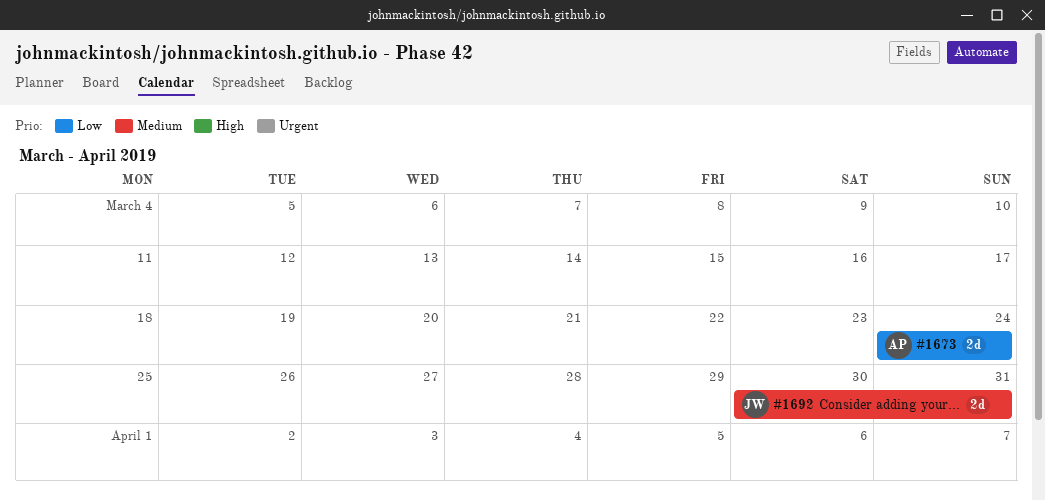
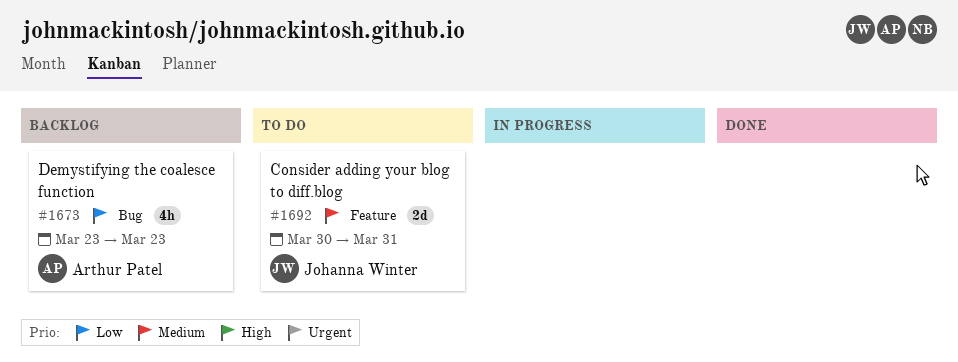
#1673, estimate: 2d -> 4h
#1673, start: Mar 24 -> Mar 23
#1673, due: Mar 24 -> Mar 23

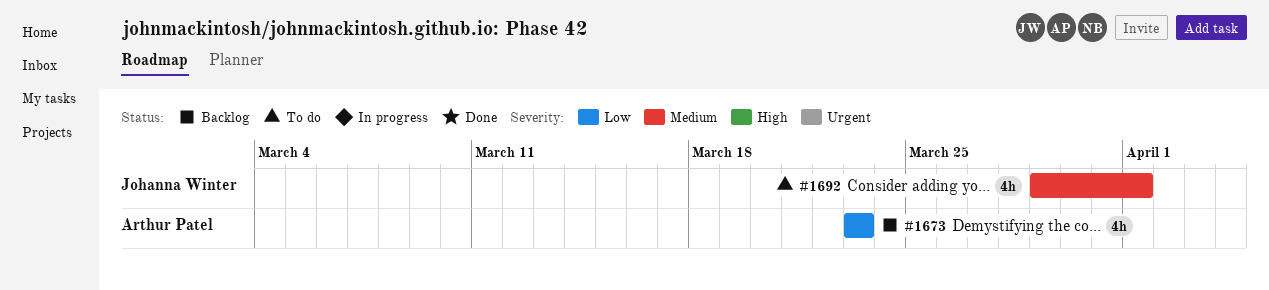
#1692, estimate: 2d -> 4h
#1692, start: Mar 30 -> Mar 29
#1692, due: Mar 31 -> Apr 1

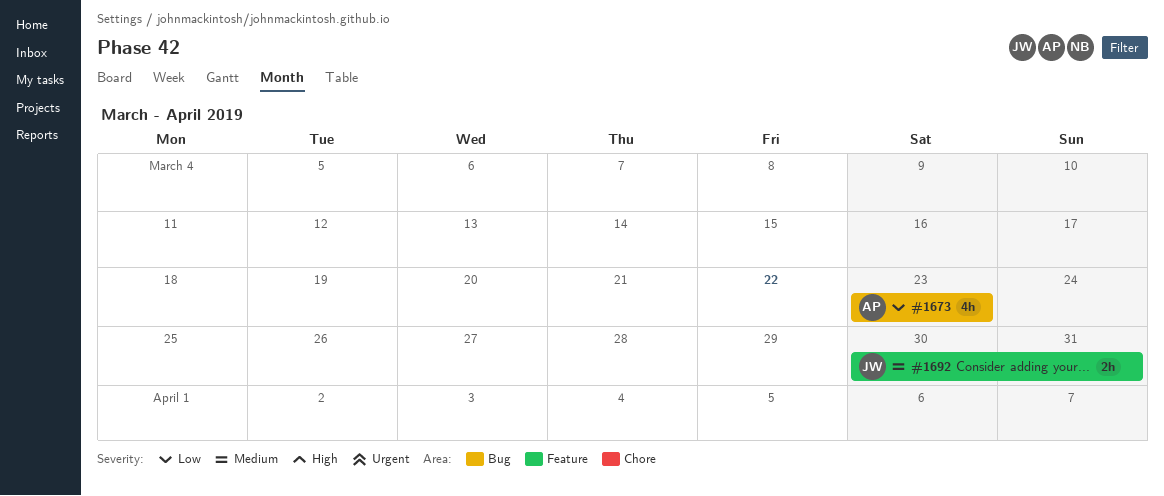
#1692, estimate: 4h -> 2h
#1692, start: Mar 29 -> Mar 30
#1692, due: Apr 1 -> Mar 31

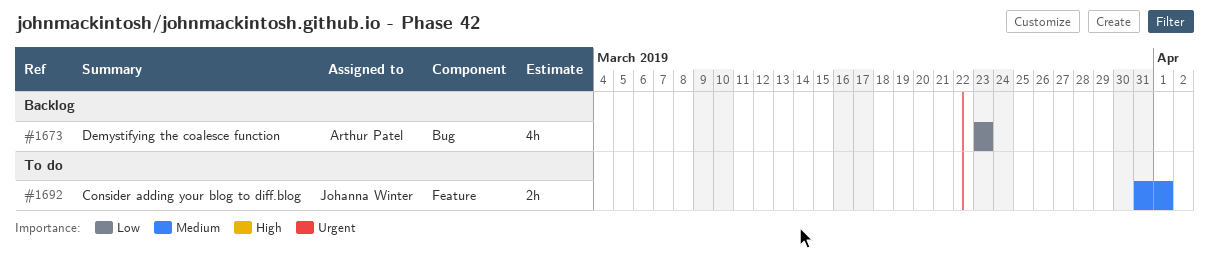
#1692, start: Mar 30 -> Mar 31
#1692, due: Mar 31 -> Apr 1

